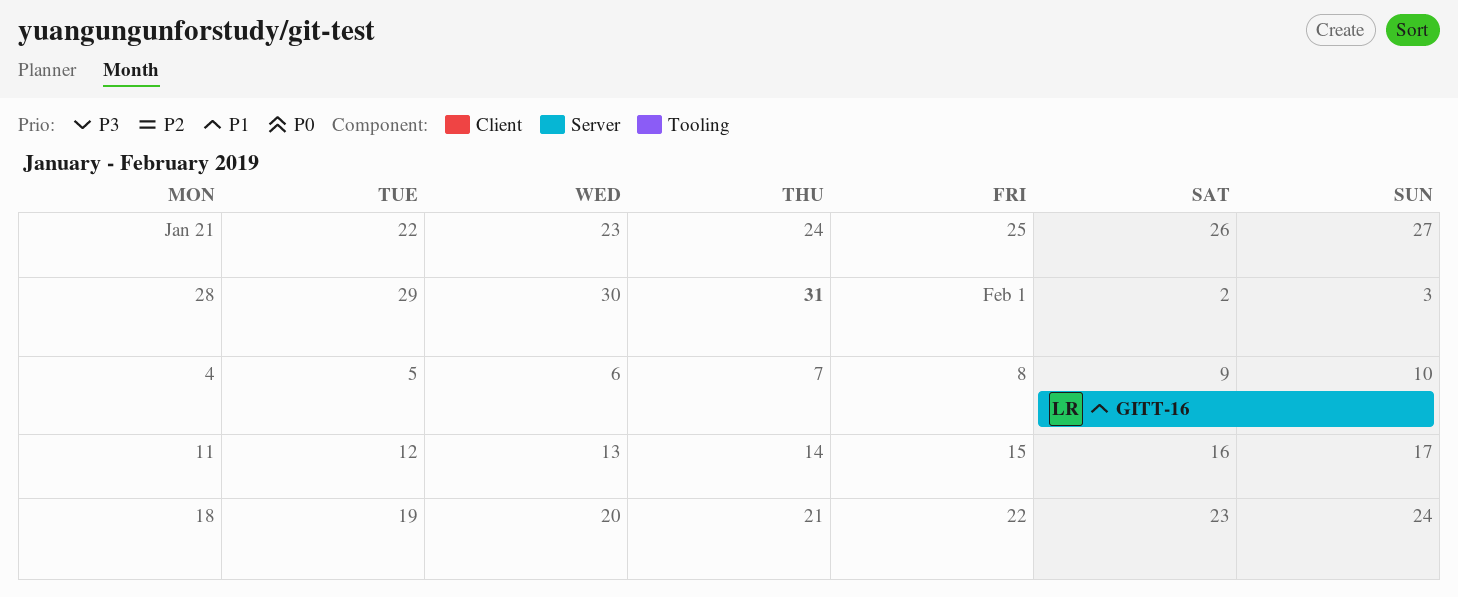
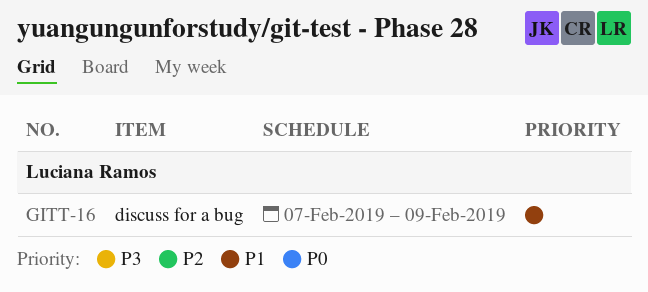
GITT-16, start: Feb 9 -> Feb 7
GITT-16, due: Feb 10 -> Feb 9

